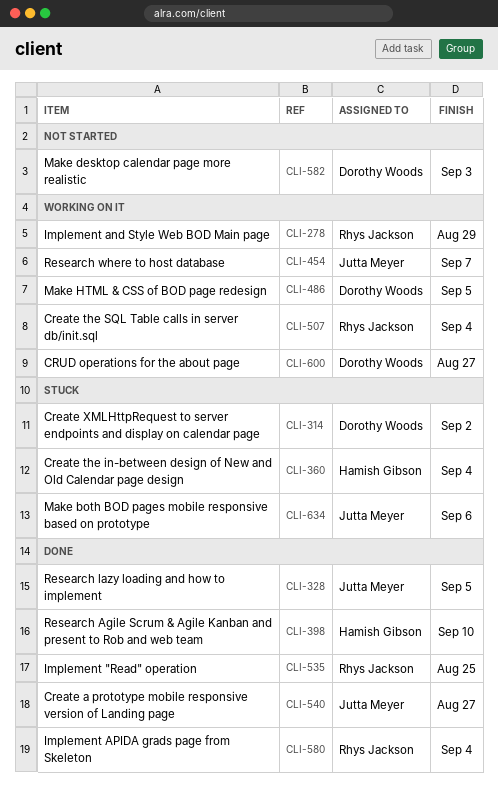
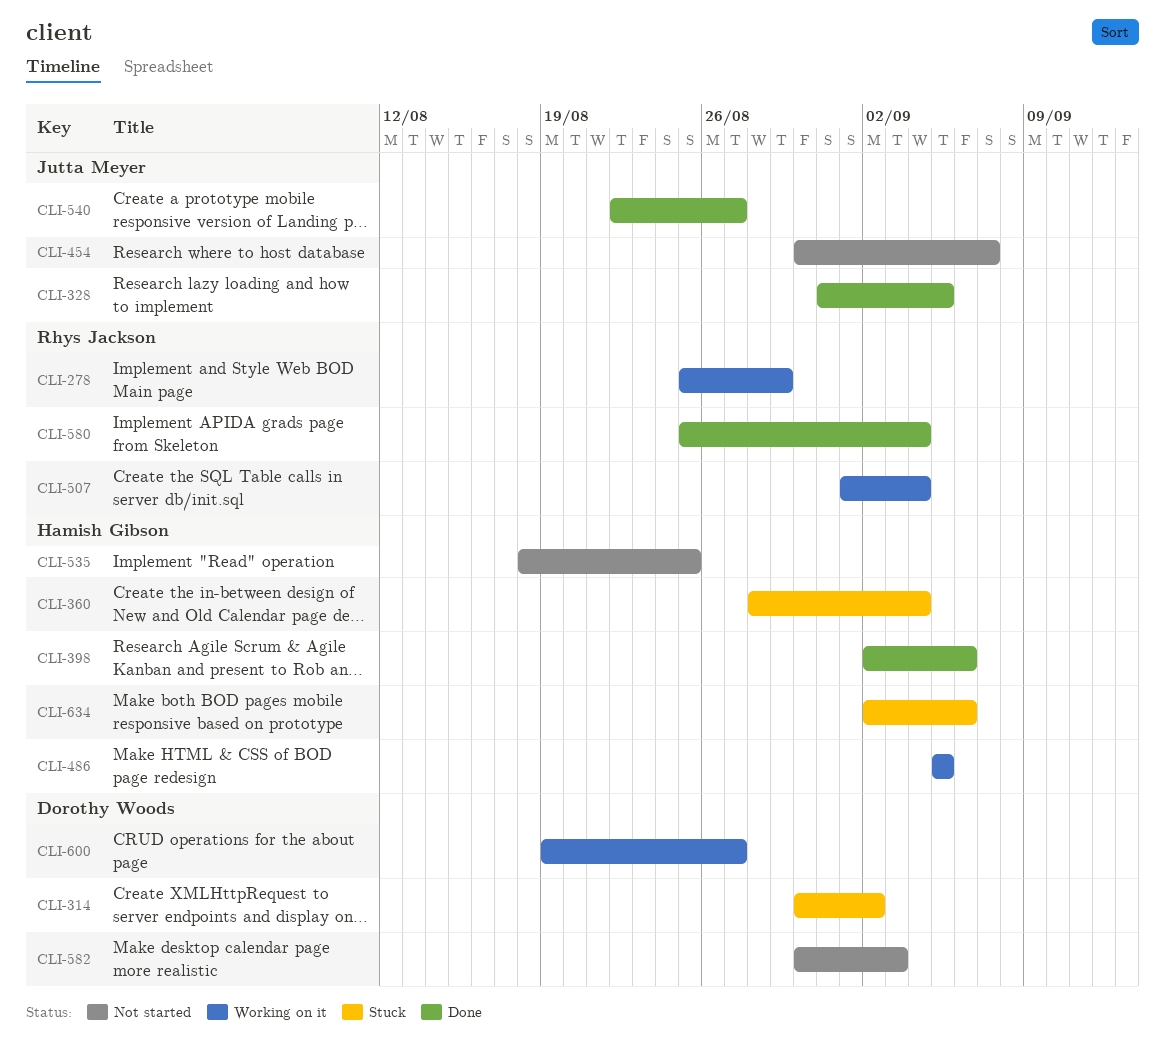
CLI-398, due: Sep 10 -> Sep 6
CLI-454, status: Working on it -> Not started
CLI-486, owner: Dorothy Woods -> Hamish Gibson
CLI-535, status: Done -> Not started
CLI-535, owner: Rhys Jackson -> Hamish Gibson
CLI-634, owner: Jutta Meyer -> Hamish Gibson

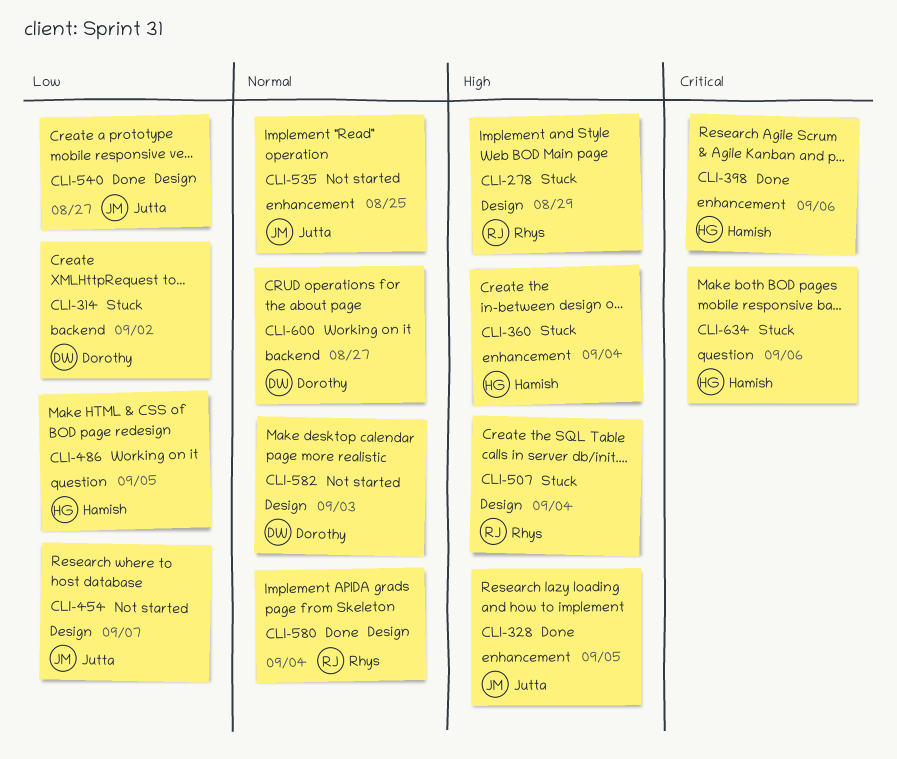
CLI-278, status: Working on it -> Stuck
CLI-507, status: Working on it -> Stuck
CLI-535, owner: Hamish Gibson -> Jutta Meyer

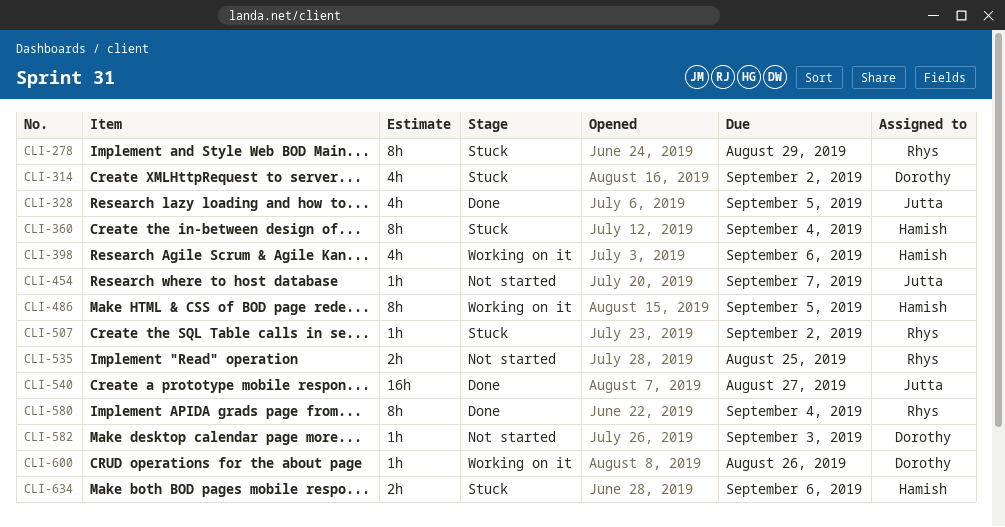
CLI-398, status: Done -> Working on it
CLI-507, due: Sep 4 -> Sep 2
CLI-535, owner: Jutta -> Rhys
CLI-600, due: Aug 27 -> Aug 26

